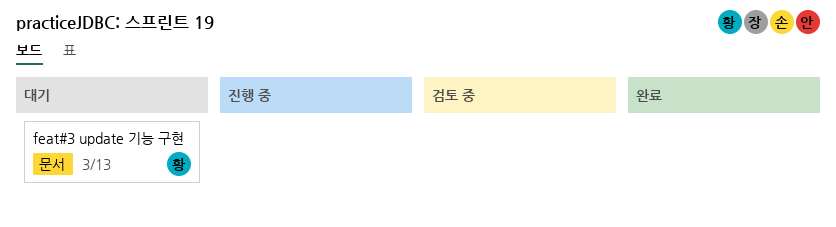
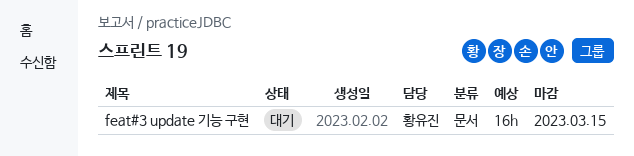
feat#3 update 기능 구현, due: Mar 13 -> Mar 15

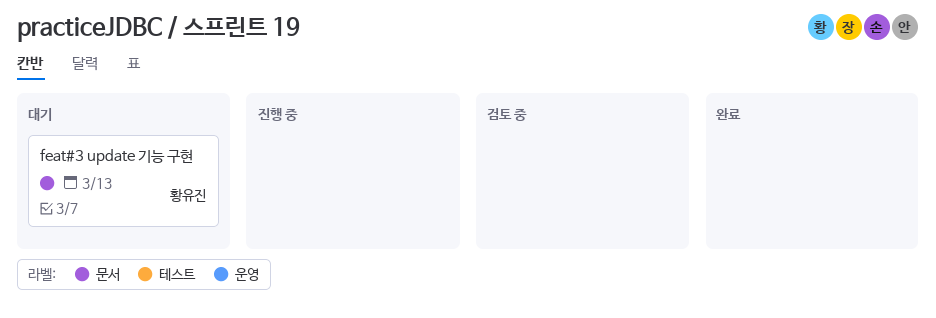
feat#3 update 기능 구현, due: Mar 15 -> Mar 13

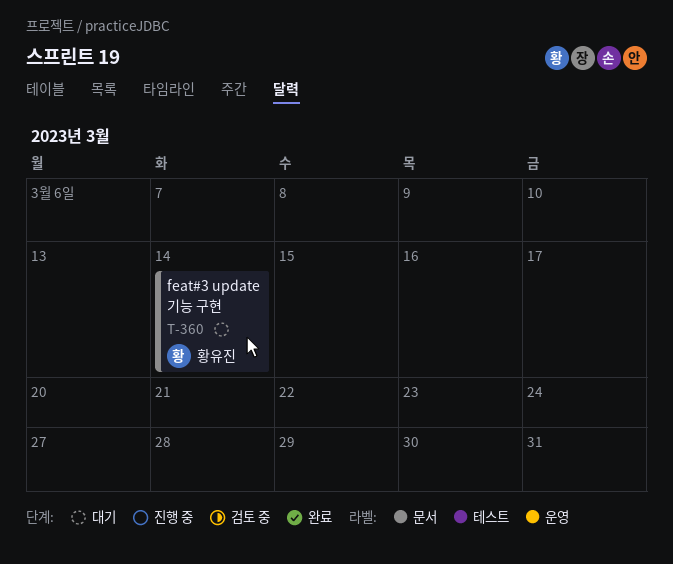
feat#3 update 기능 구현, due: Mar 13 -> Mar 14

